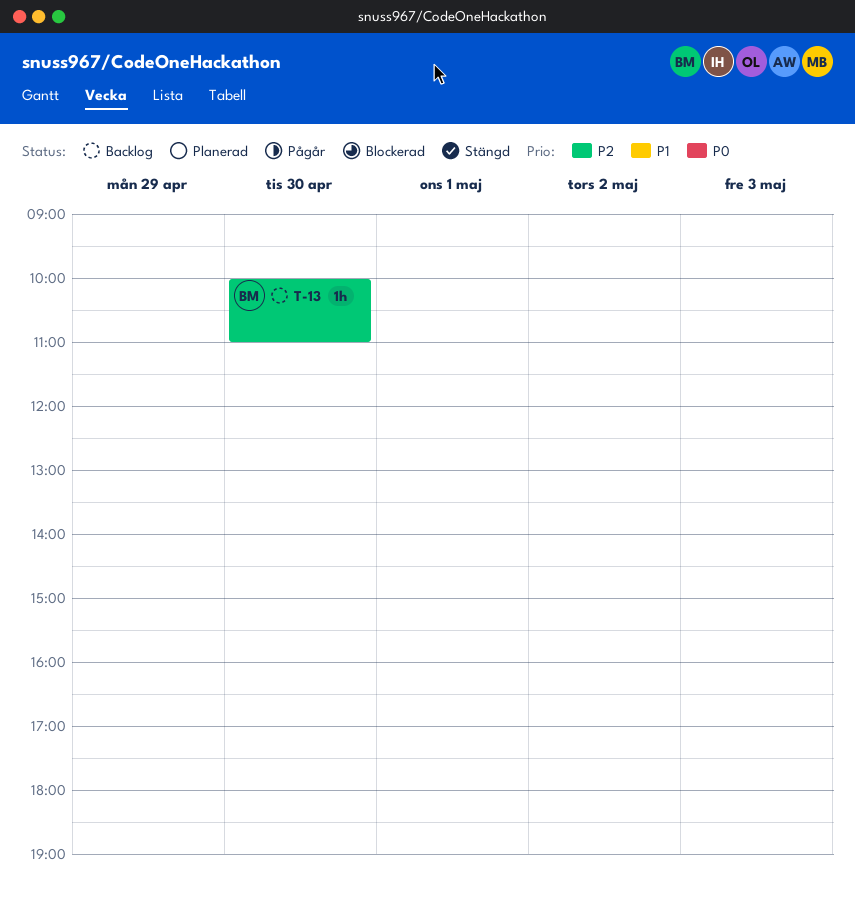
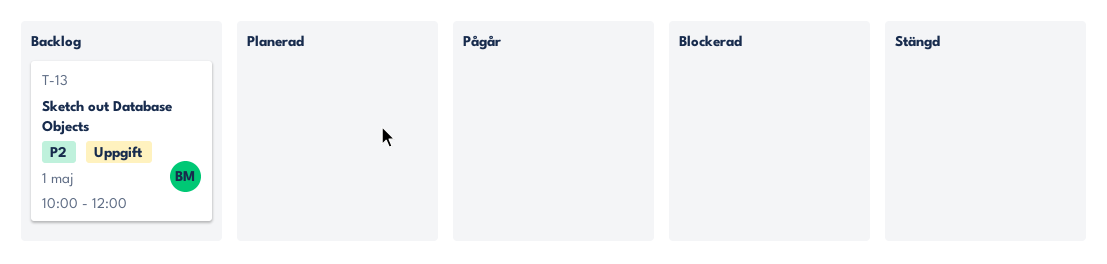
T-13, day: Apr 30 -> May 1
T-13, ends: 11:00 -> 12:00

